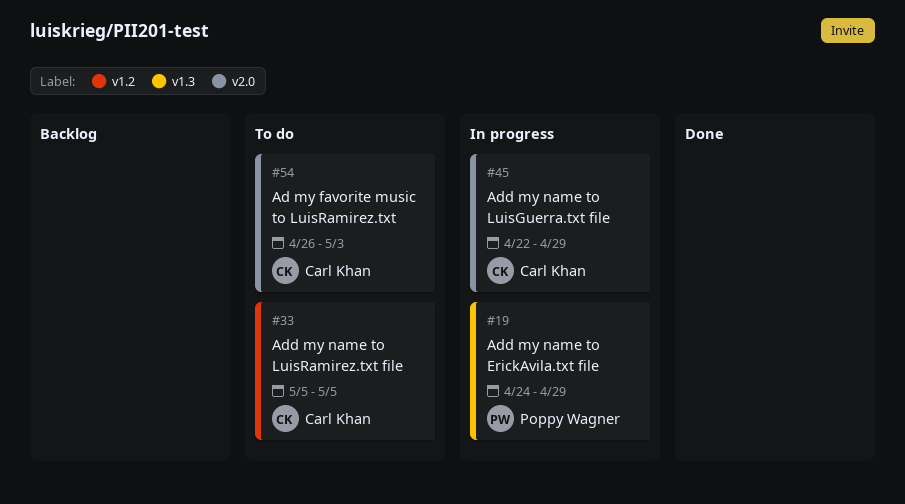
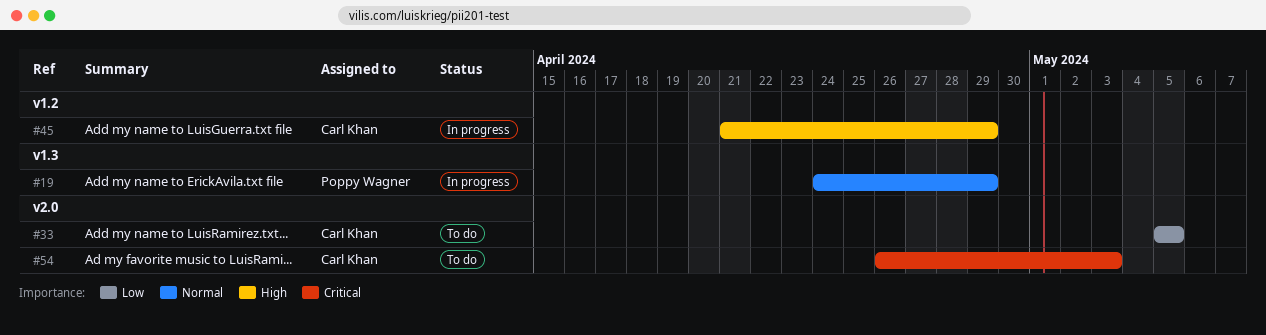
#33, label: v1.2 -> v2.0
#45, label: v2.0 -> v1.2
#45, start: Apr 22 -> Apr 21

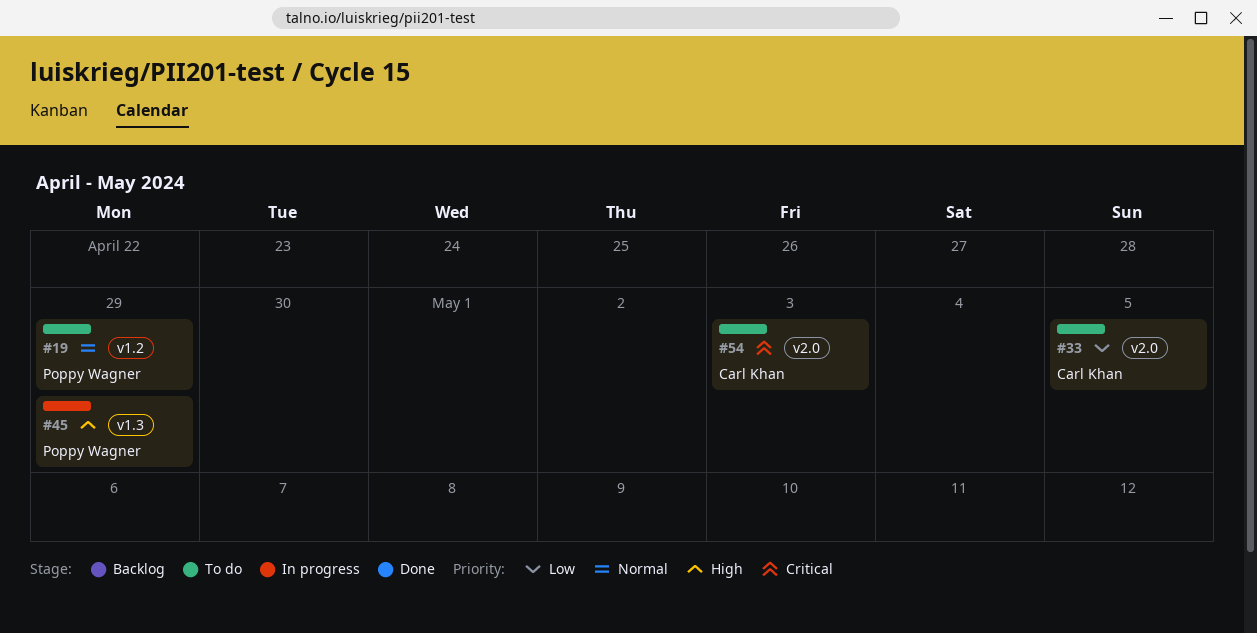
#19, status: In progress -> To do
#19, label: v1.3 -> v1.2
#45, owner: Carl Khan -> Poppy Wagner
#45, label: v1.2 -> v1.3

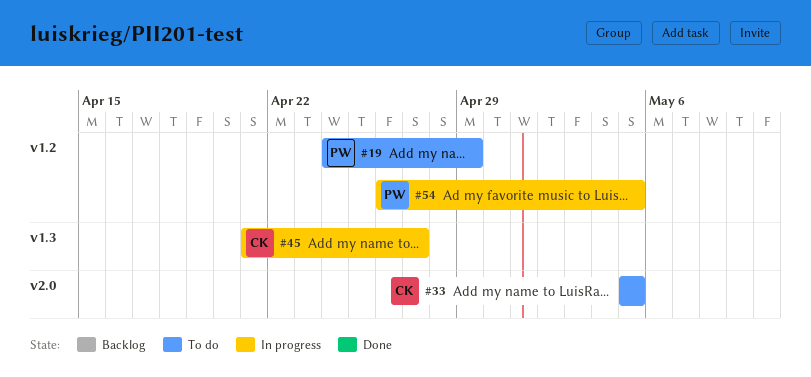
#45, owner: Poppy Wagner -> Carl Khan
#45, due: Apr 29 -> Apr 27
#54, status: To do -> In progress
#54, owner: Carl Khan -> Poppy Wagner
#54, label: v2.0 -> v1.2
#54, due: May 3 -> May 5

